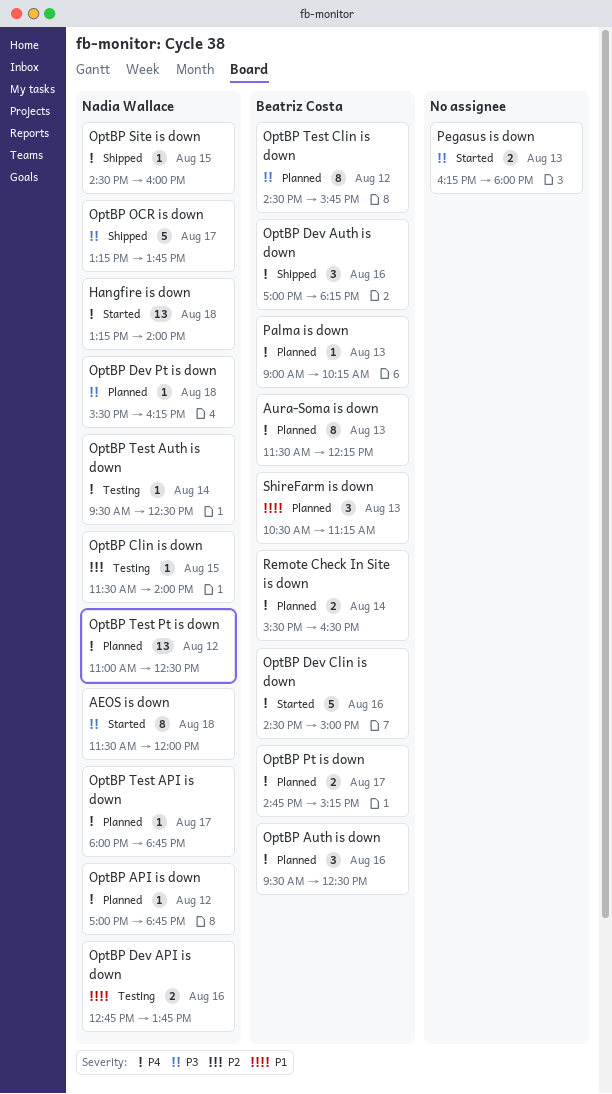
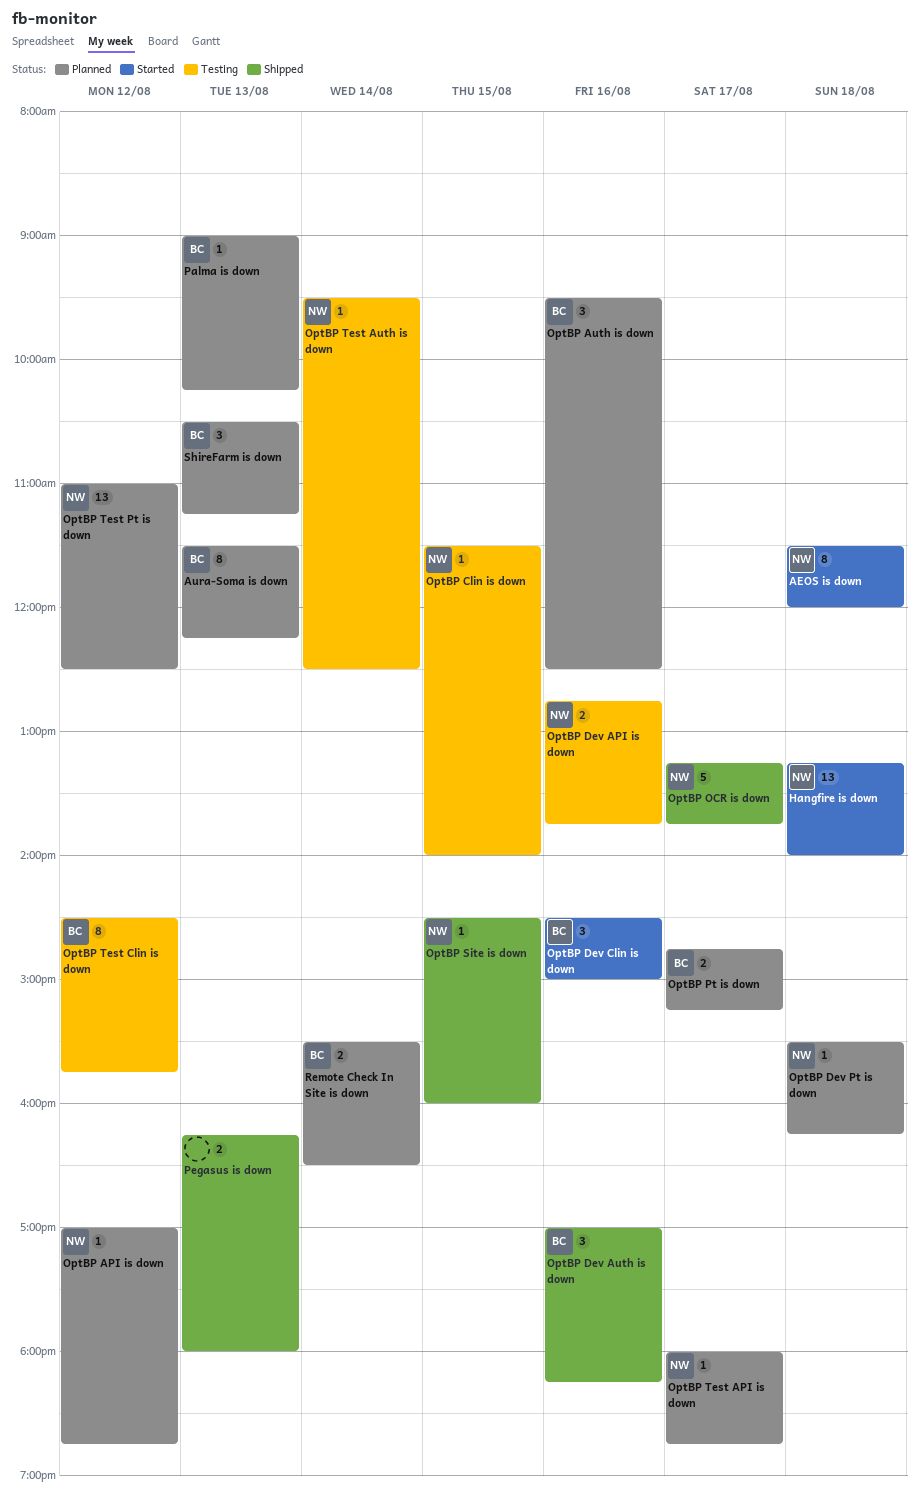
OptBP Dev Clin is down, estimate: 5 -> 3
OptBP Test Clin is down, status: Planned -> Testing
Pegasus is down, status: Started -> Shipped

